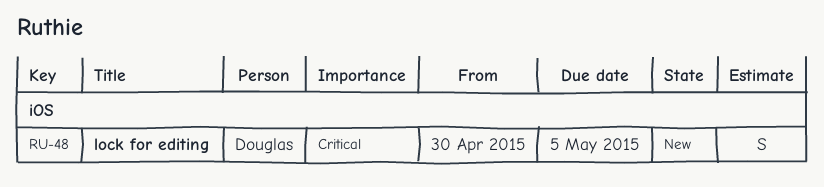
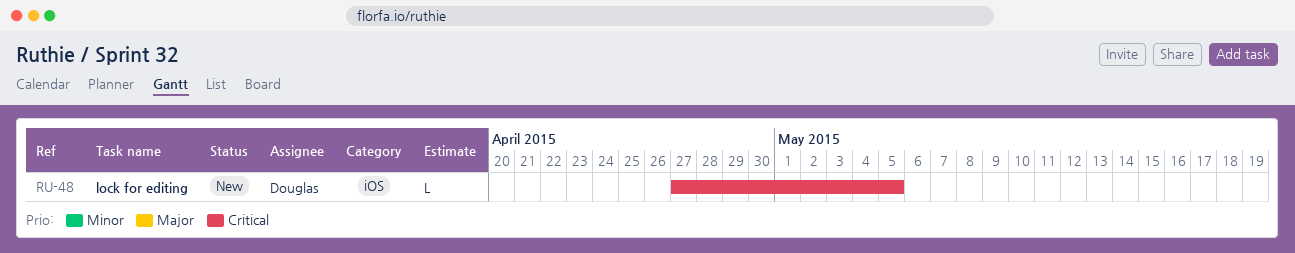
RU-48, estimate: S -> L
RU-48, start: Apr 30 -> Apr 27

